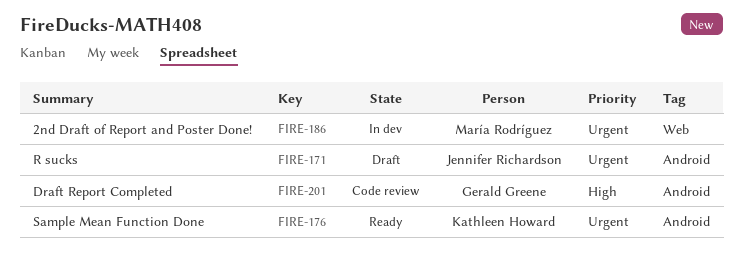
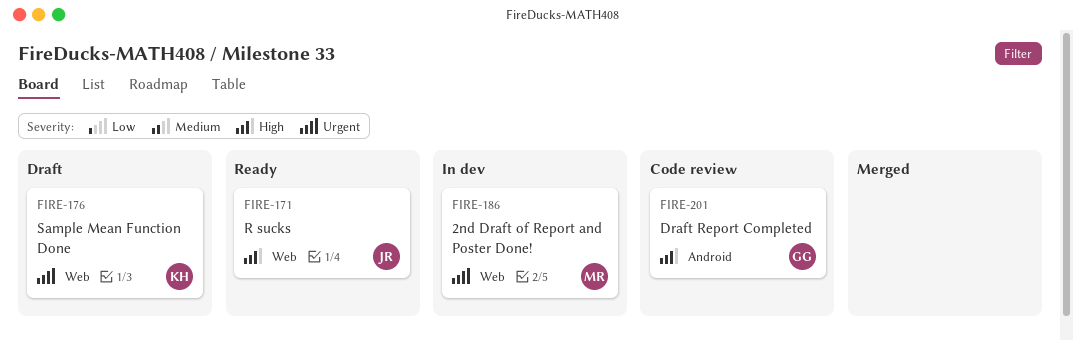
FIRE-171, status: Draft -> Ready
FIRE-171, priority: Urgent -> High
FIRE-171, label: Android -> Web
FIRE-176, status: Ready -> Draft
FIRE-176, label: Android -> Web

